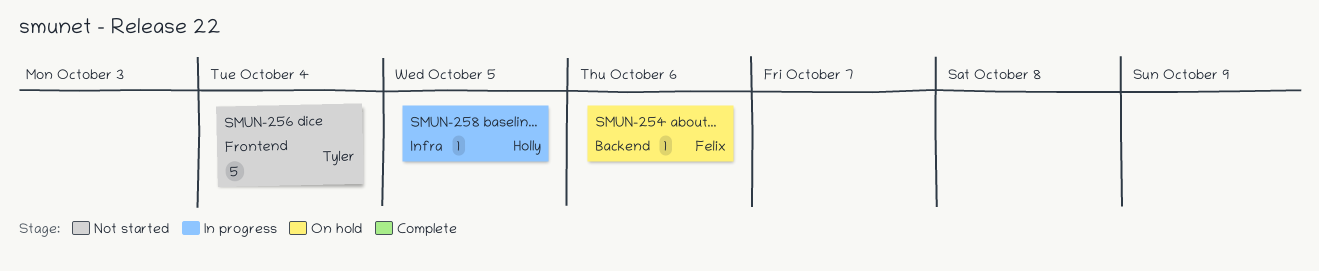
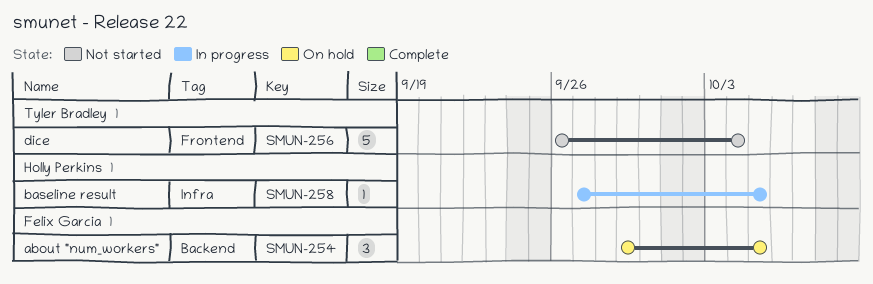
SMUN-254, estimate: 1 -> 3
SMUN-254, due: Oct 6 -> Oct 5

